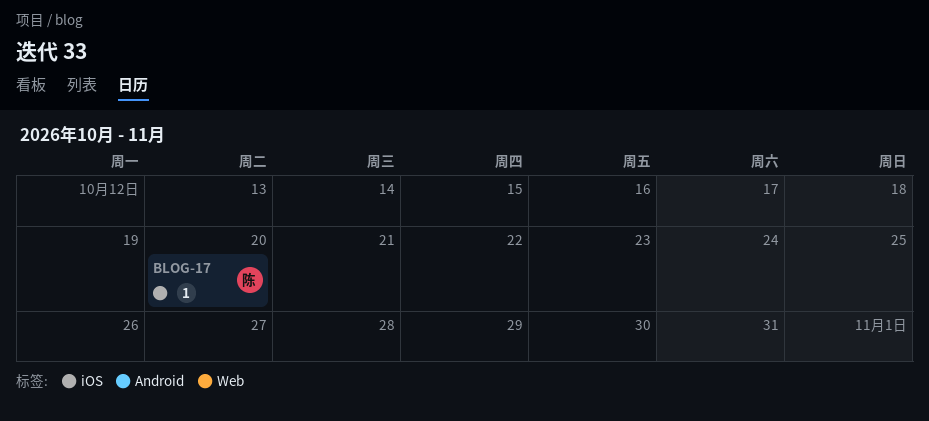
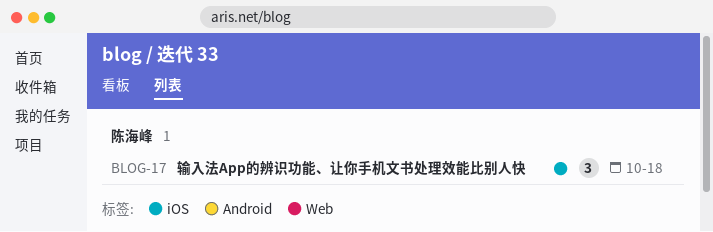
BLOG-17, estimate: 1 -> 3
BLOG-17, due: Oct 20 -> Oct 18

